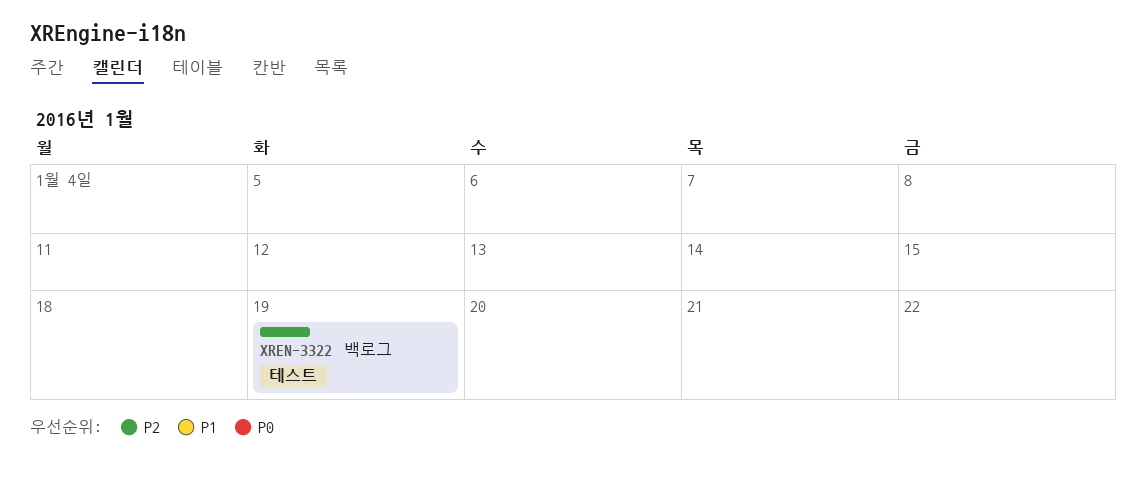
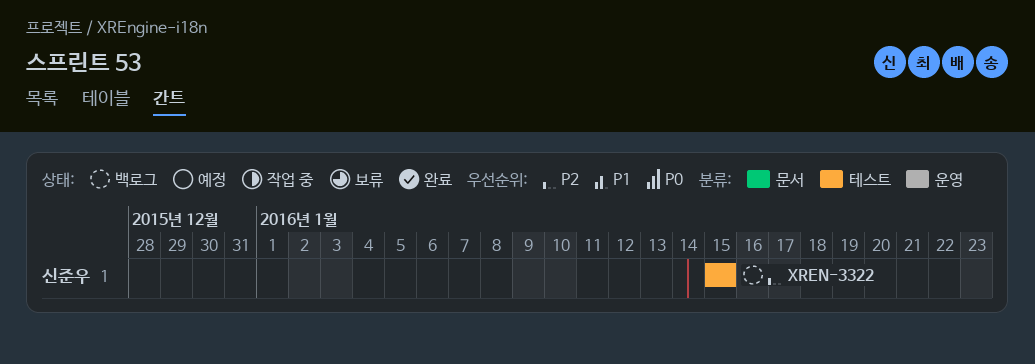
XREN-3322, due: Jan 19 -> Jan 15

